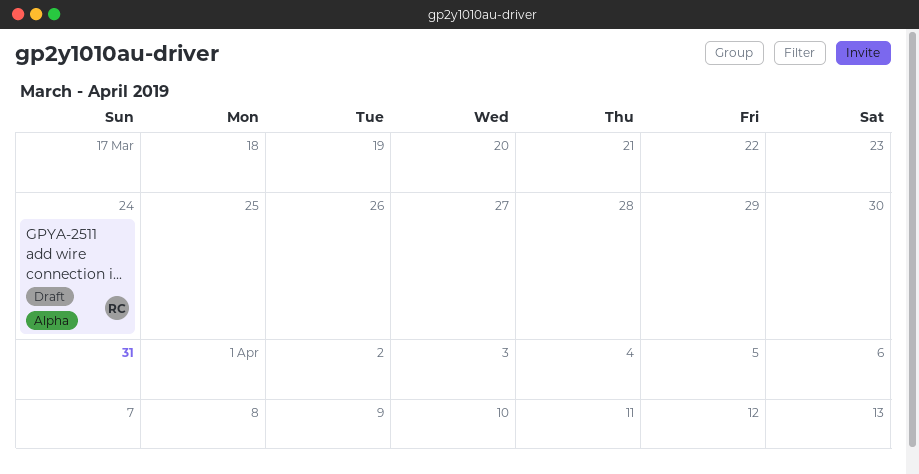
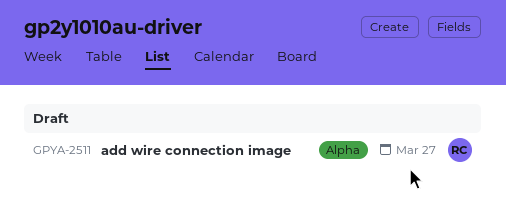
GPYA-2511, due: Mar 24 -> Mar 27

